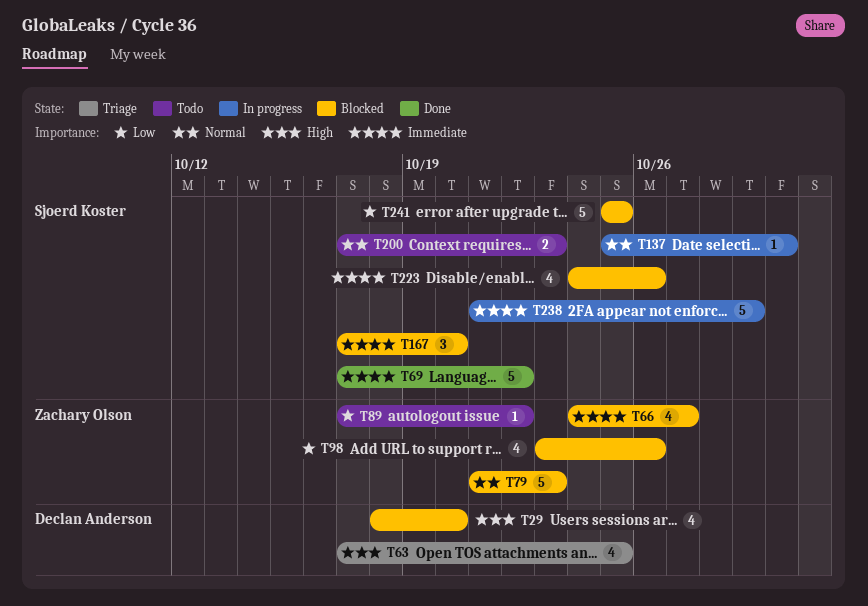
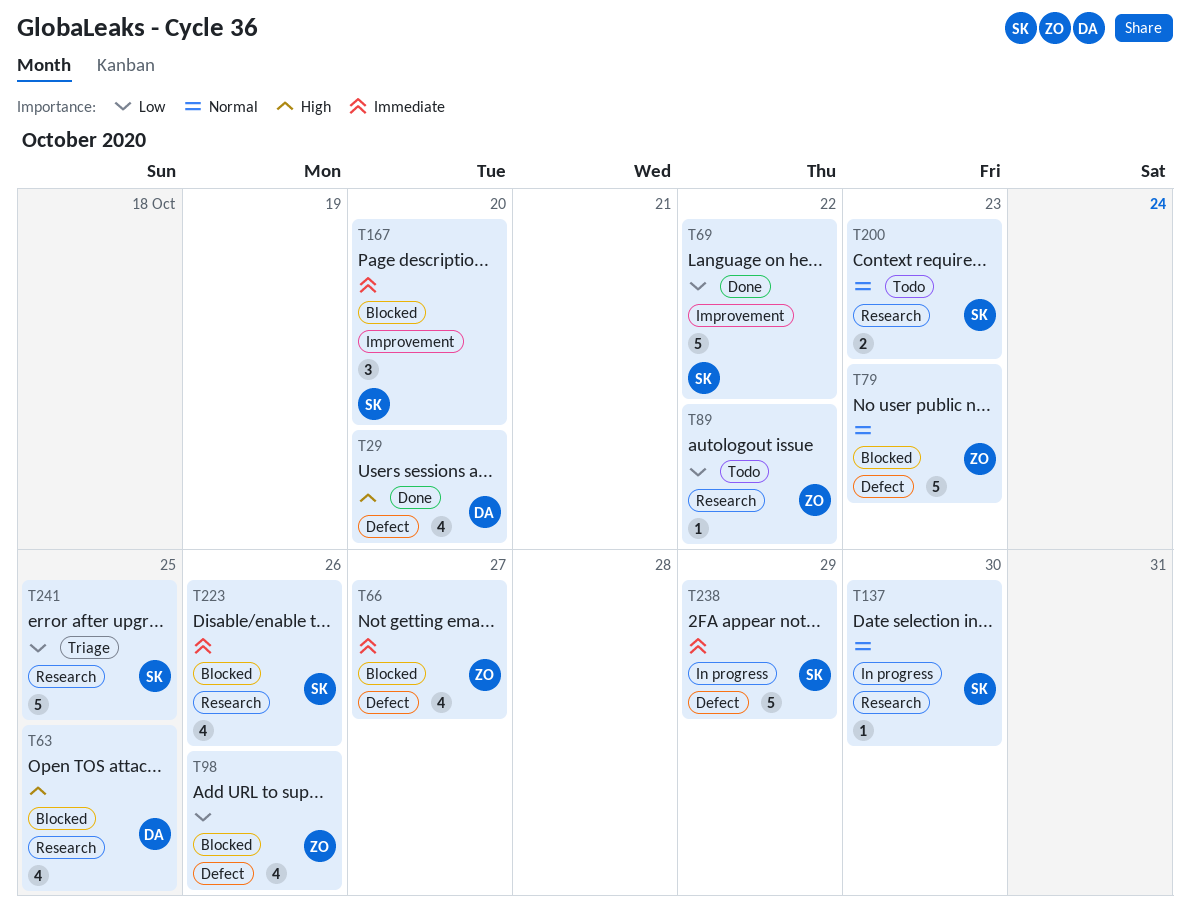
T29, status: Blocked -> Done
T63, status: Triage -> Blocked
T69, priority: Immediate -> Low
T241, status: Blocked -> Triage

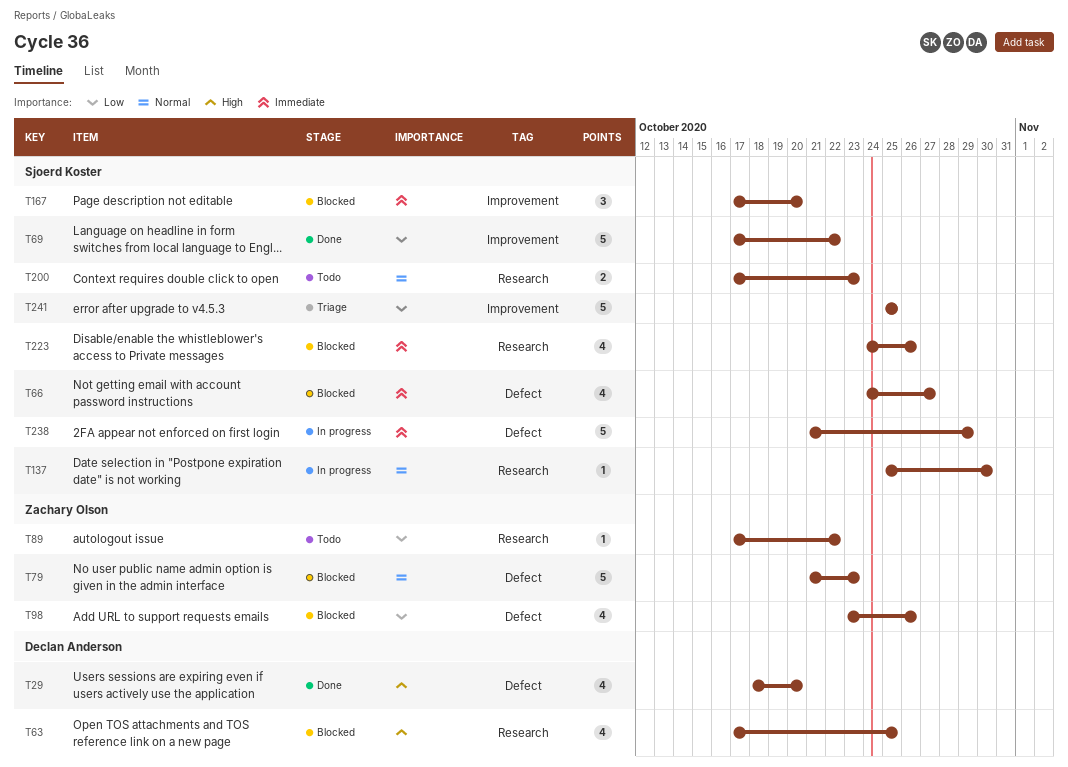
T66, owner: Zachary Olson -> Sjoerd Koster
T241, label: Research -> Improvement

